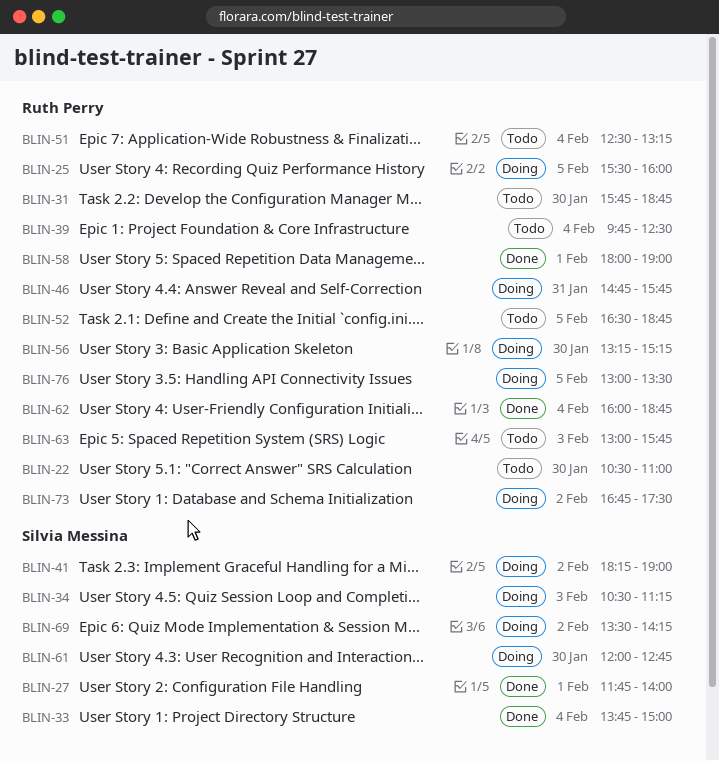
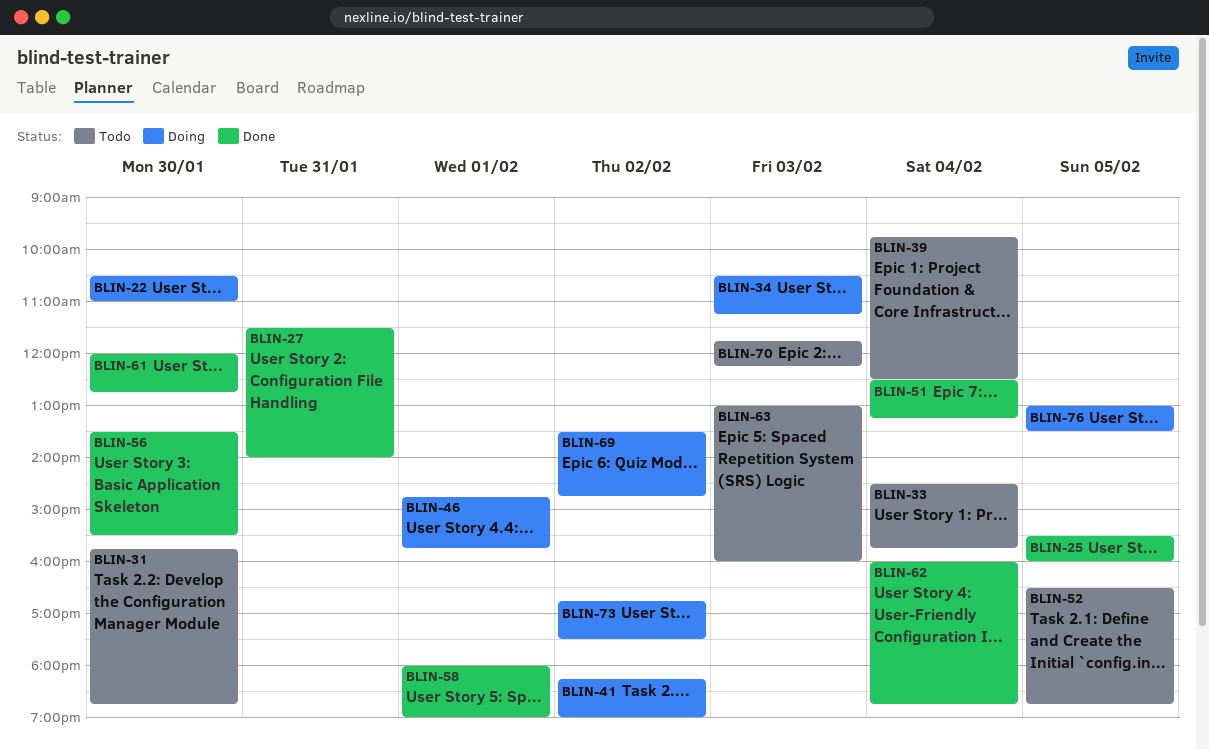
BLIN-22, status: Todo -> Doing
BLIN-25, status: Doing -> Done
BLIN-27, day: Feb 1 -> Jan 31
BLIN-27, begins: 11:45 -> 11:30
BLIN-33, status: Done -> Todo
BLIN-33, begins: 13:45 -> 14:30
BLIN-33, ends: 15:00 -> 15:45
BLIN-46, day: Jan 31 -> Feb 1
BLIN-51, status: Todo -> Done
BLIN-56, status: Doing -> Done
BLIN-56, begins: 13:15 -> 13:30
BLIN-56, ends: 15:15 -> 15:30
BLIN-61, status: Doing -> Done
BLIN-63, ends: 15:45 -> 16:00
BLIN-69, ends: 14:15 -> 14:45
BLIN-70: none -> present

